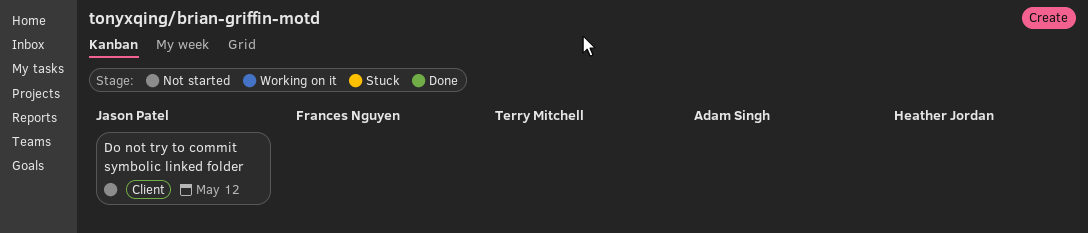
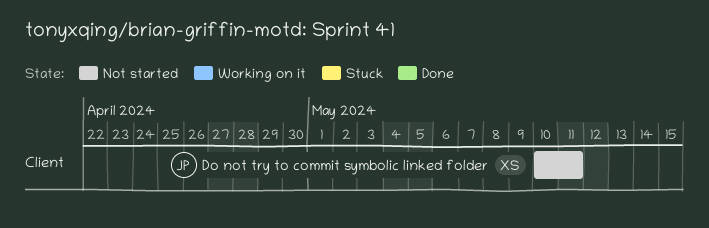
Do not try to commit symbolic linked folder, due: May 12 -> May 11

